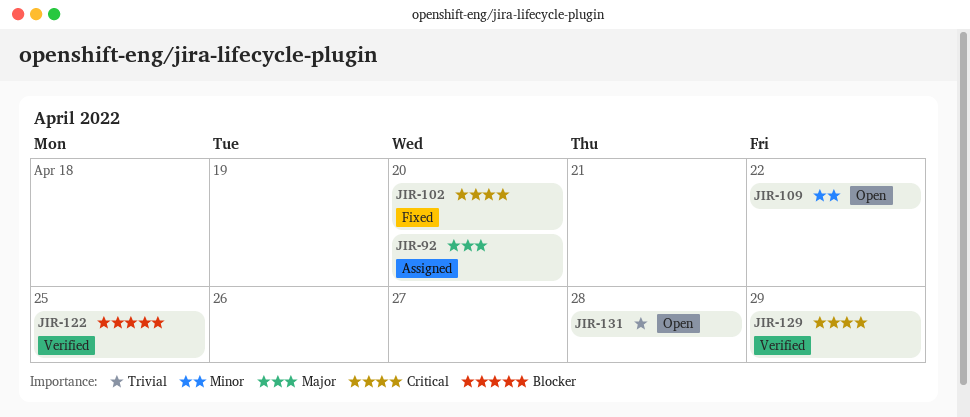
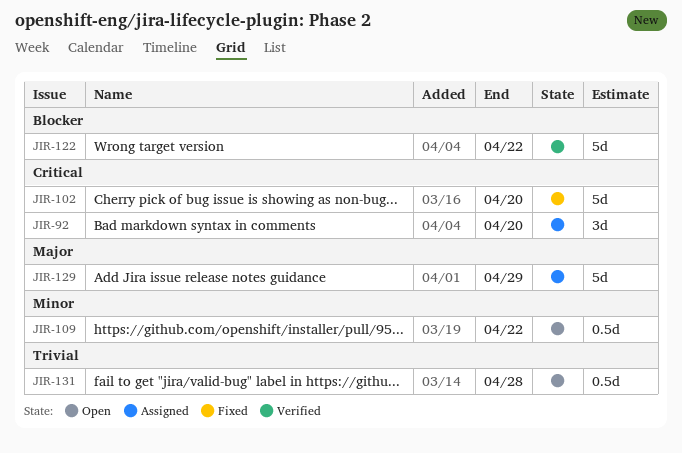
JIR-92, priority: Major -> Critical
JIR-122, due: Apr 25 -> Apr 22
JIR-129, status: Verified -> Assigned
JIR-129, priority: Critical -> Major

